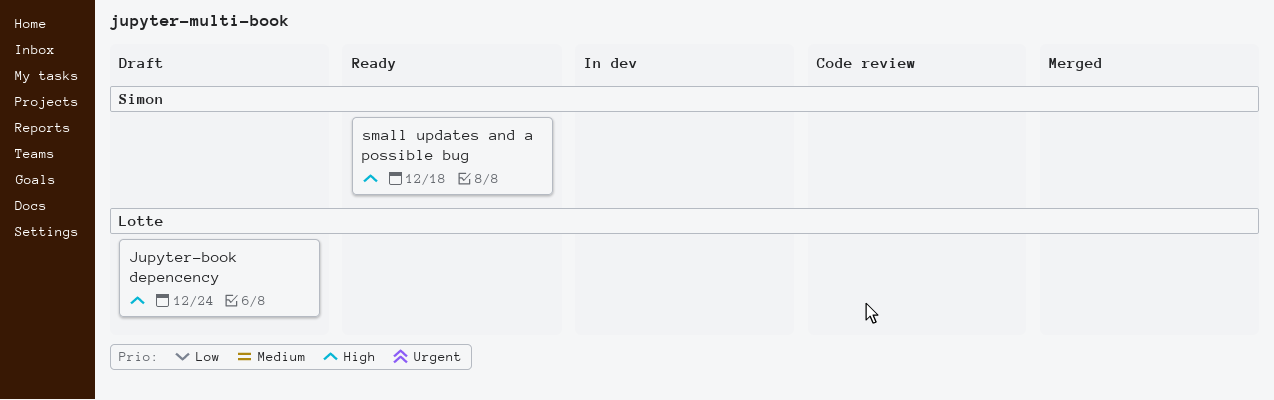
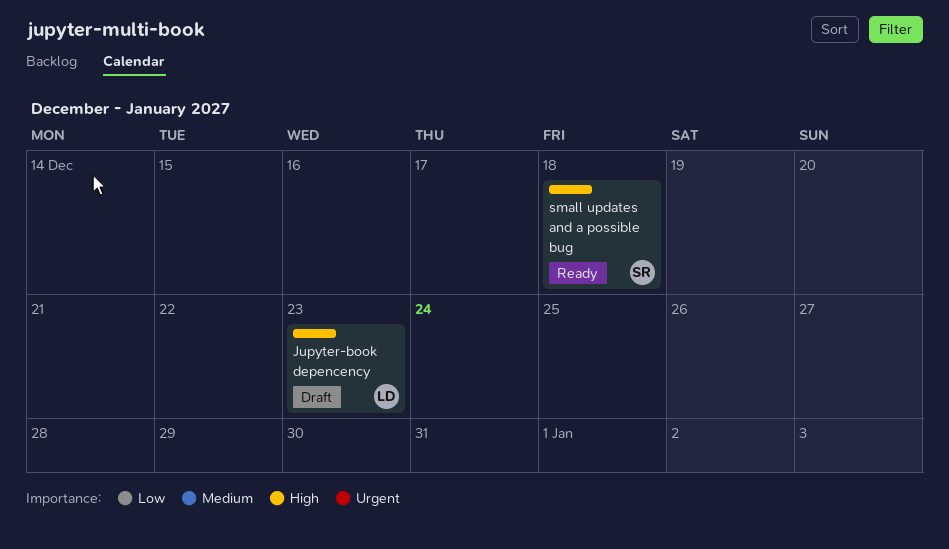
Jupyter-book depencency, due: Dec 24 -> Dec 23

